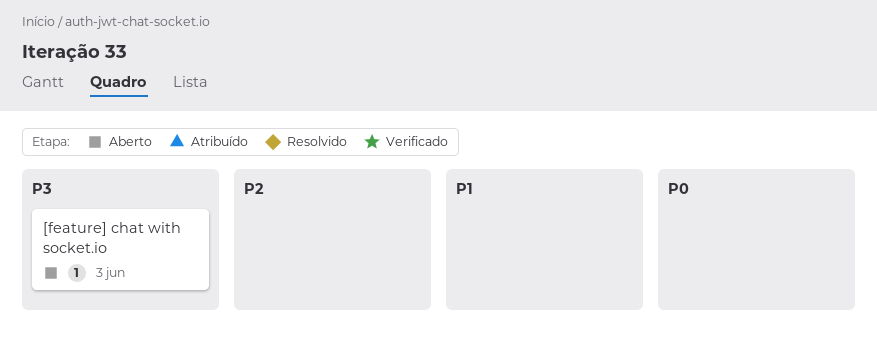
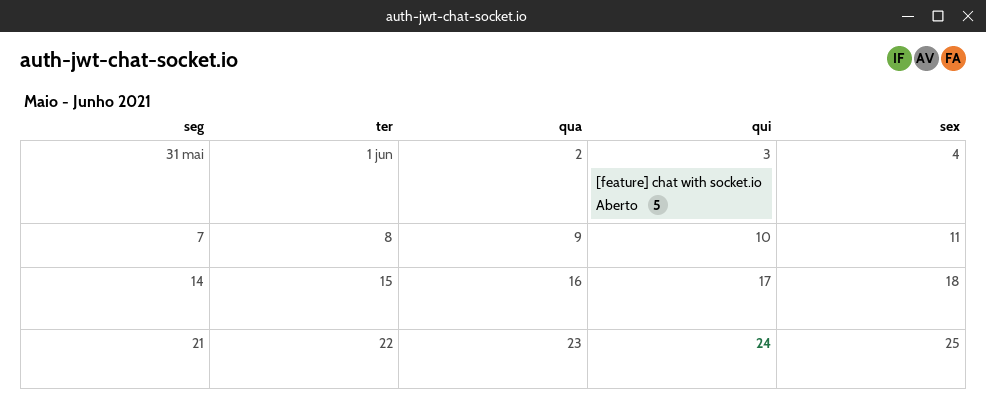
[feature] chat with socket.io, estimate: 1 -> 5

